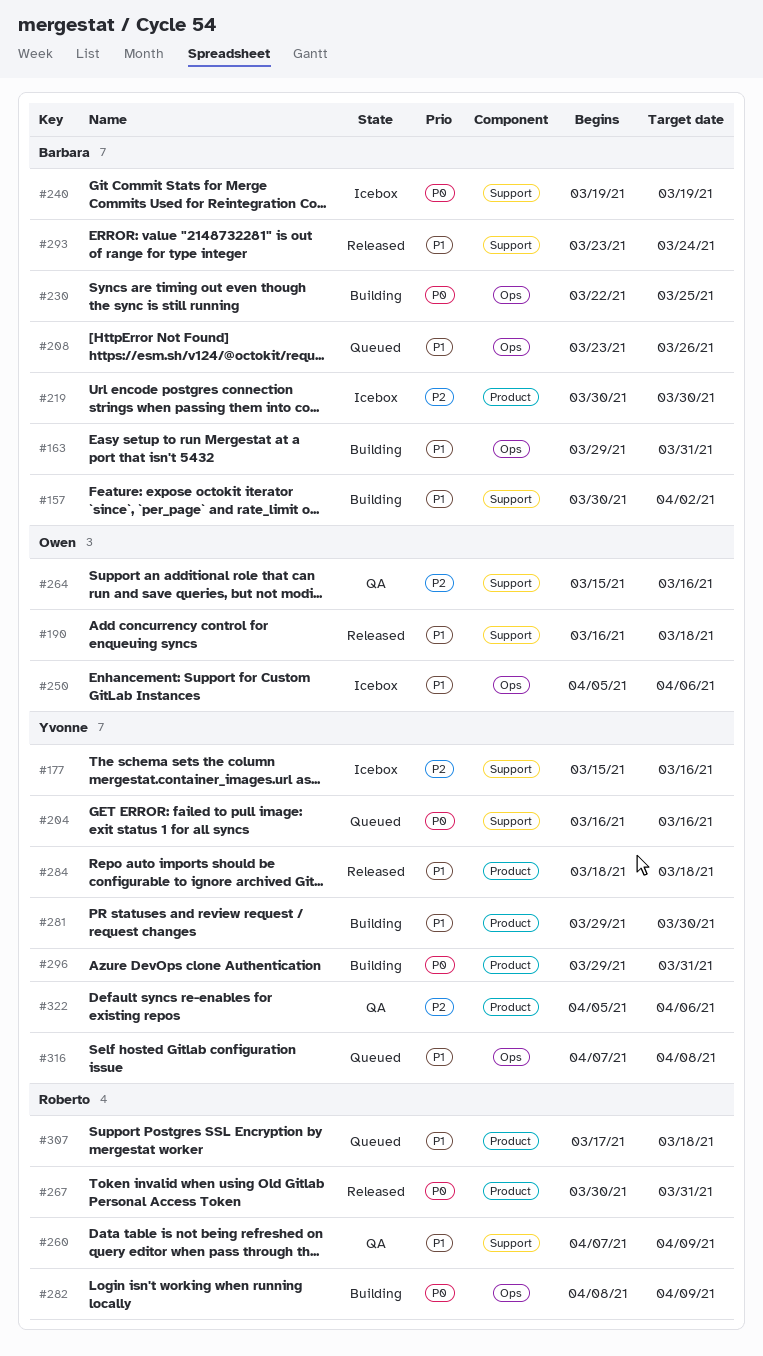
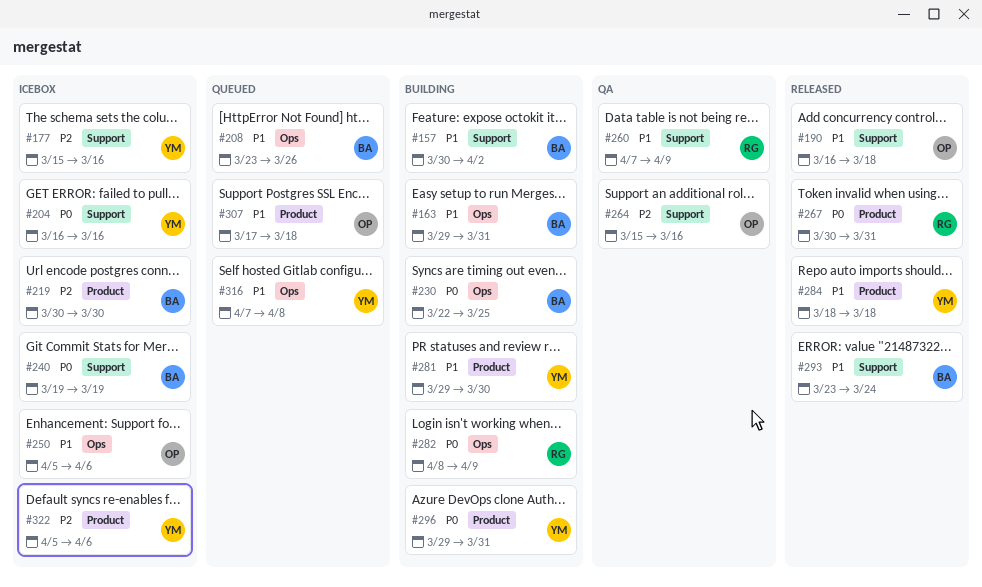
#204, status: Queued -> Icebox
#307, owner: Roberto -> Owen
#322, status: QA -> Icebox

